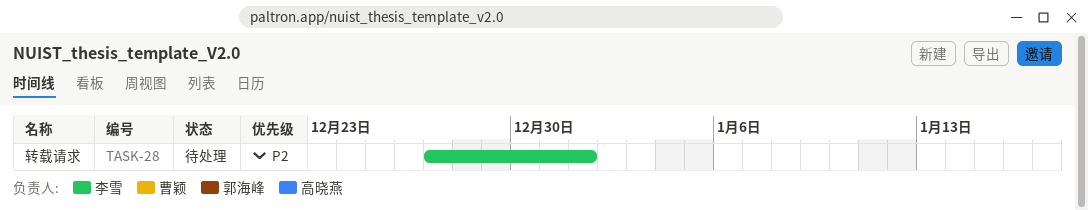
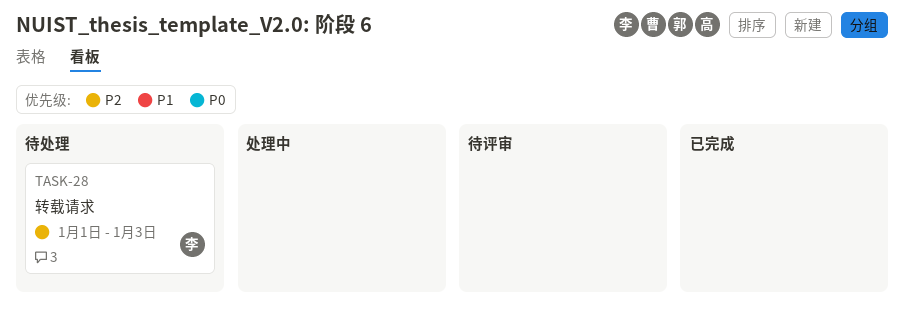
TASK-28, start: Dec 27 -> Jan 1
TASK-28, due: Jan 1 -> Jan 3

